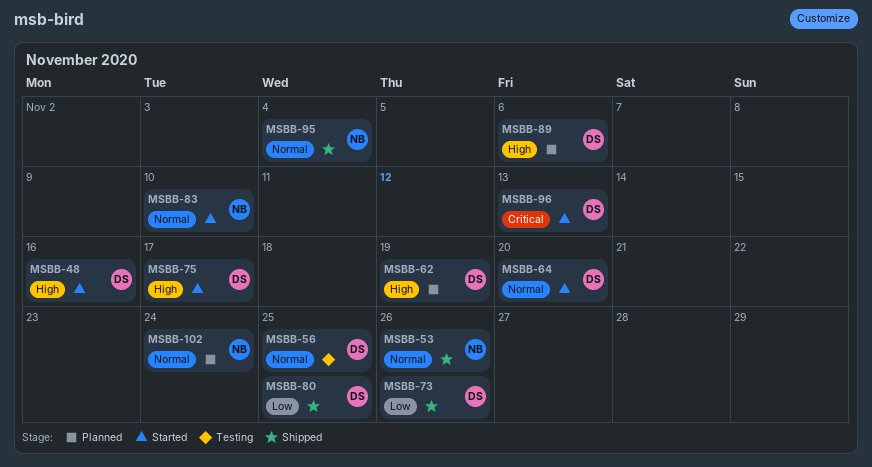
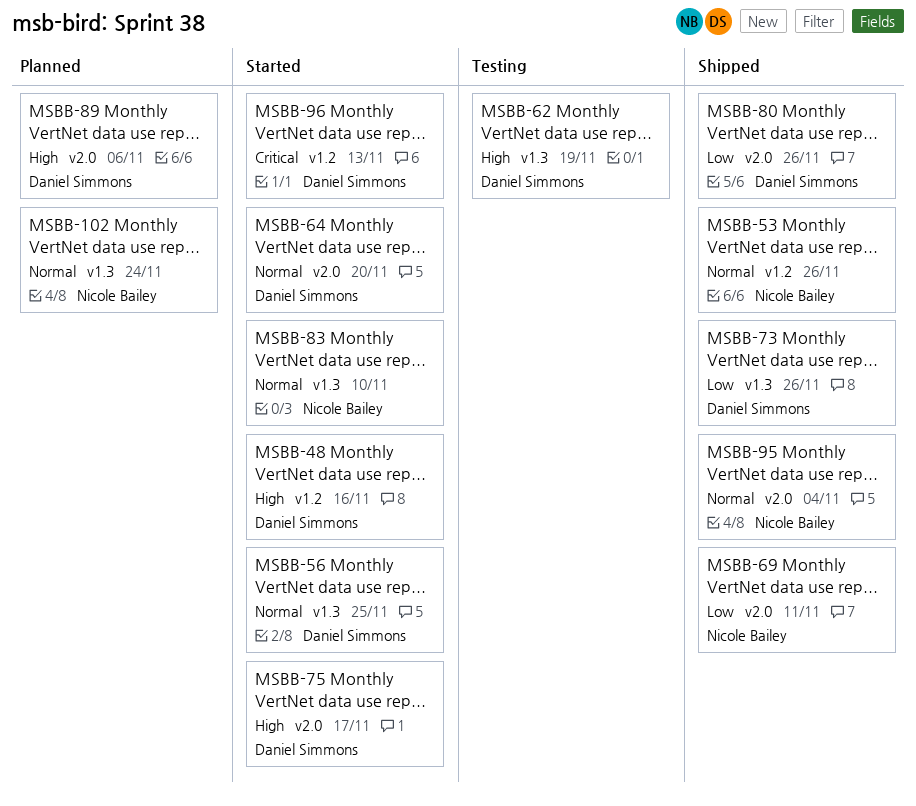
MSBB-56, status: Testing -> Started
MSBB-62, status: Planned -> Testing
MSBB-69: none -> present
MSBB-80, due: Nov 25 -> Nov 26

